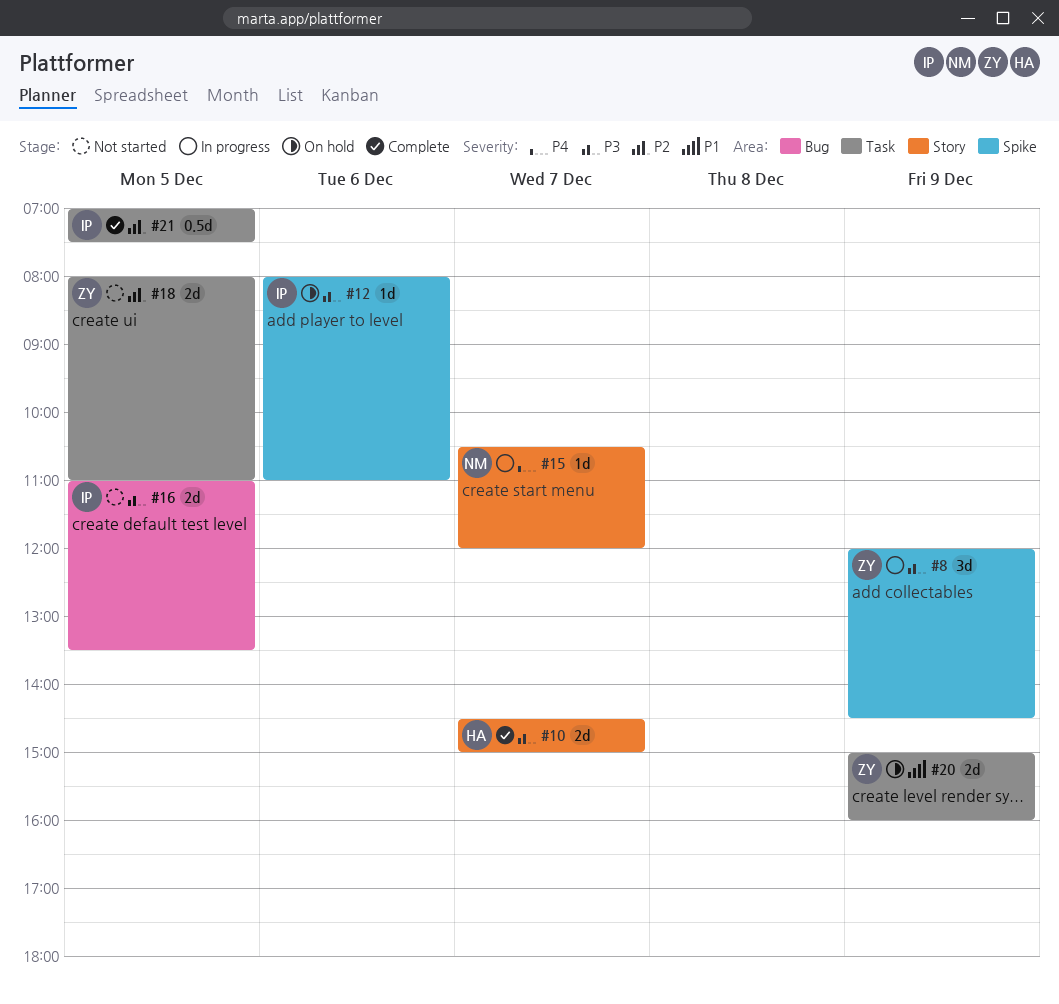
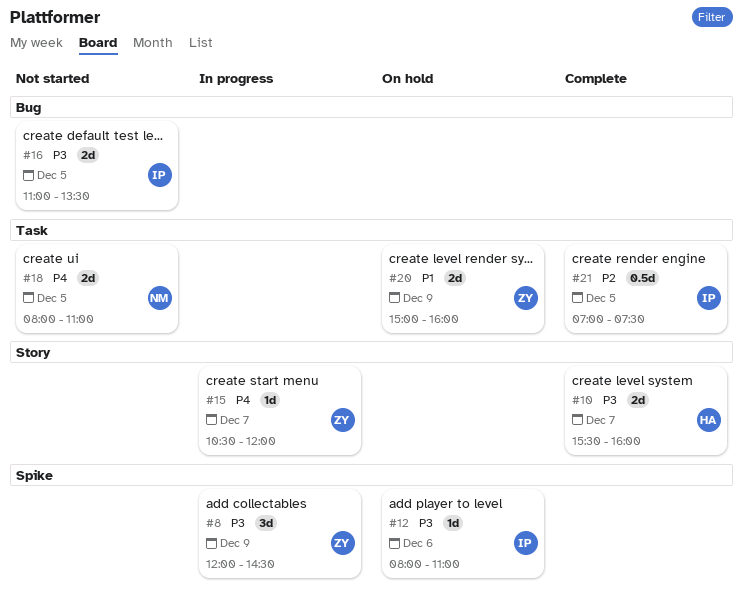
#10, begins: 14:30 -> 15:30
#10, ends: 15:00 -> 16:00
#15, owner: NM -> ZY
#18, owner: ZY -> NM
#18, priority: P2 -> P4

